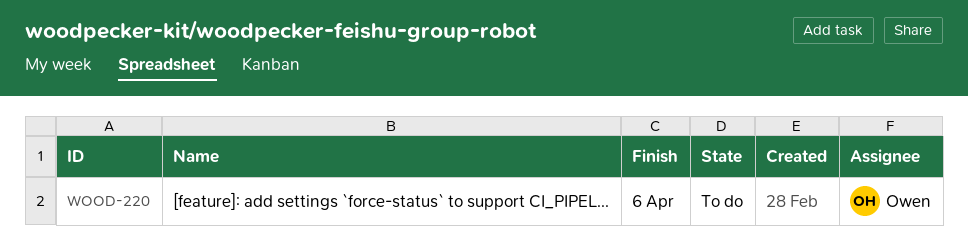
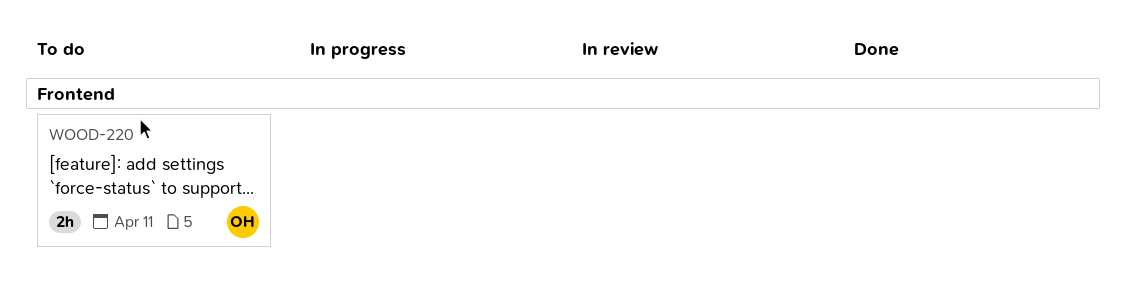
WOOD-220, due: Apr 6 -> Apr 11

